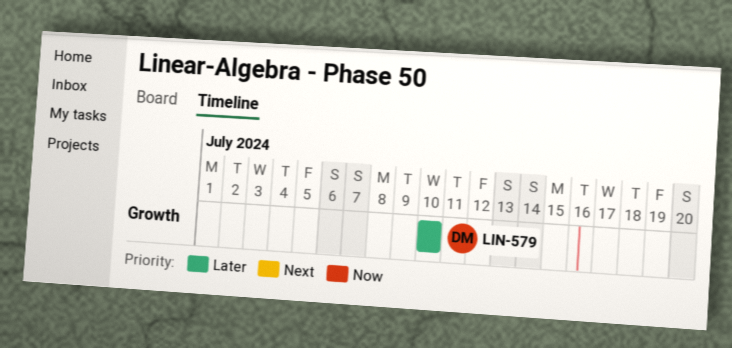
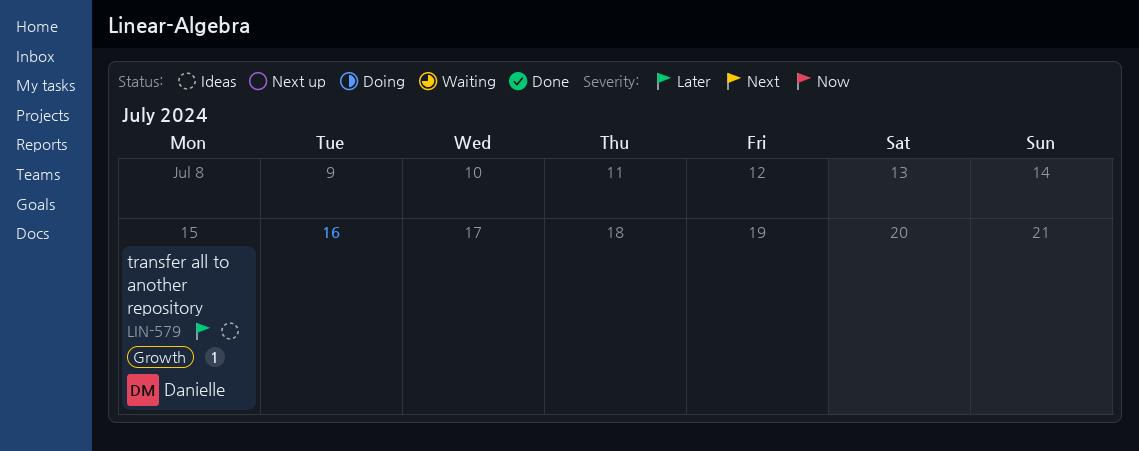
LIN-579, due: Jul 10 -> Jul 15

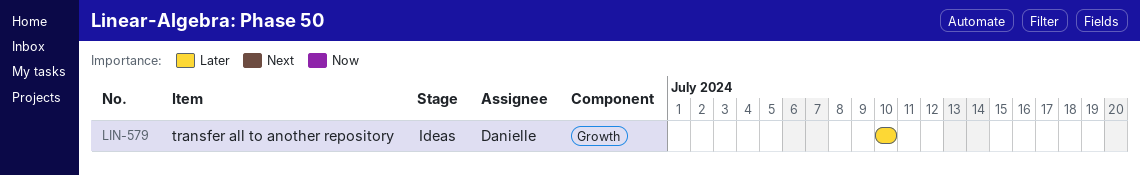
LIN-579, due: Jul 15 -> Jul 10

